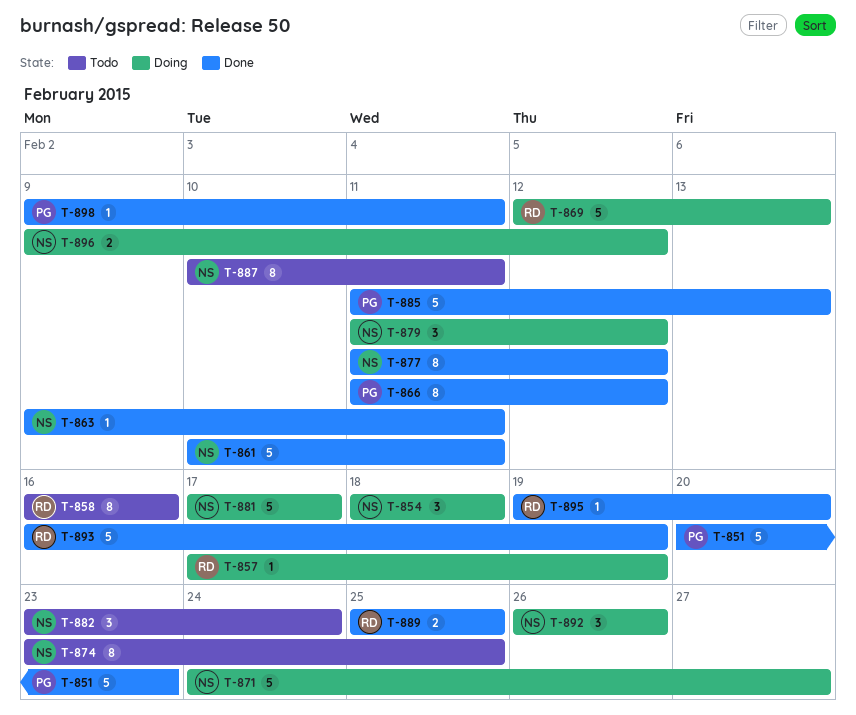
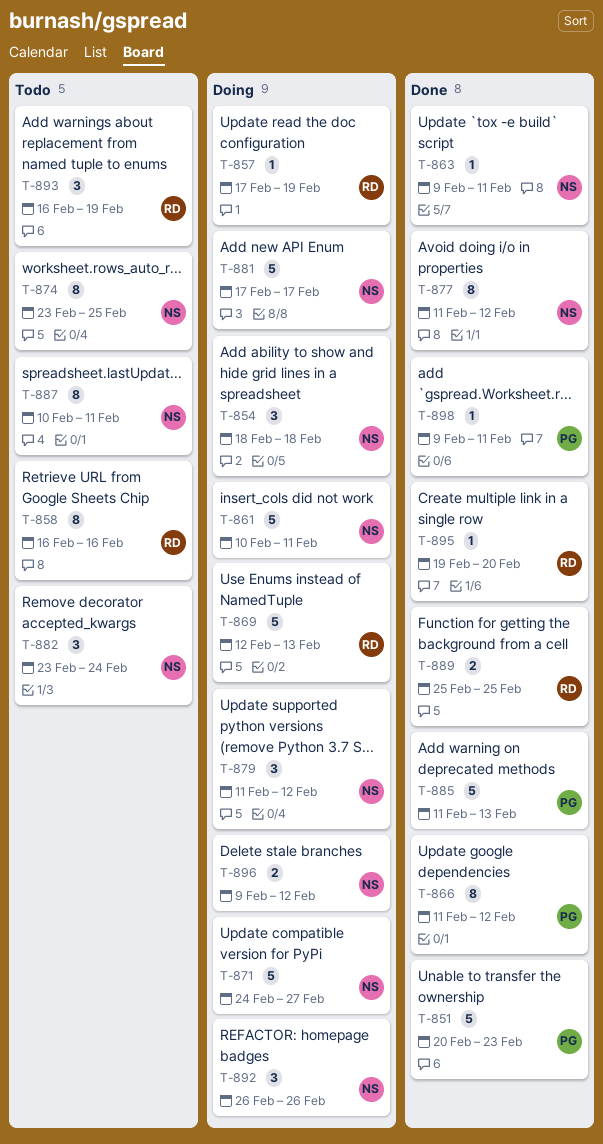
T-861, status: Done -> Doing
T-893, status: Done -> Todo
T-893, estimate: 5 -> 3

